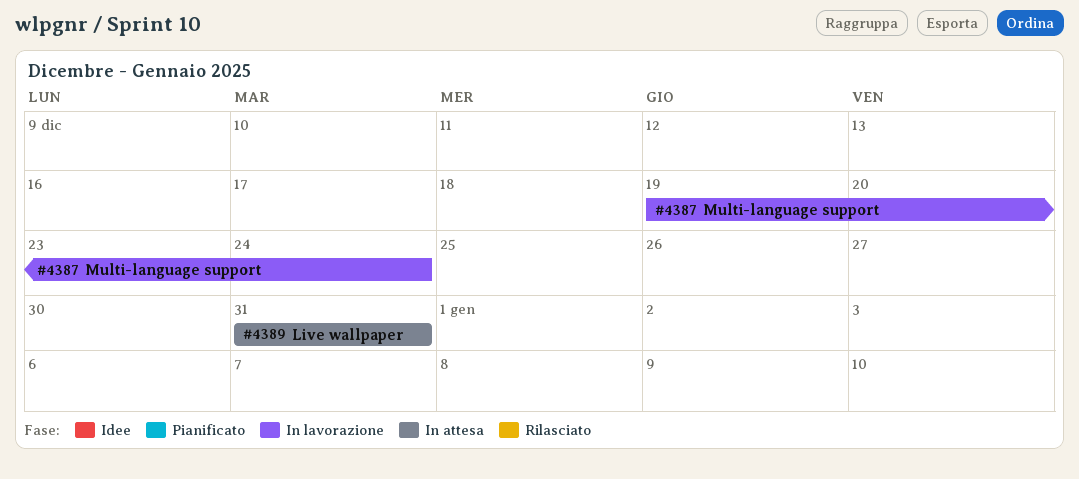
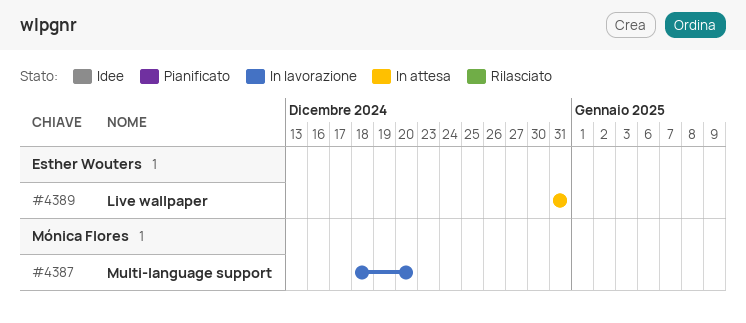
#4387, start: Dec 19 -> Dec 18
#4387, due: Dec 24 -> Dec 20

